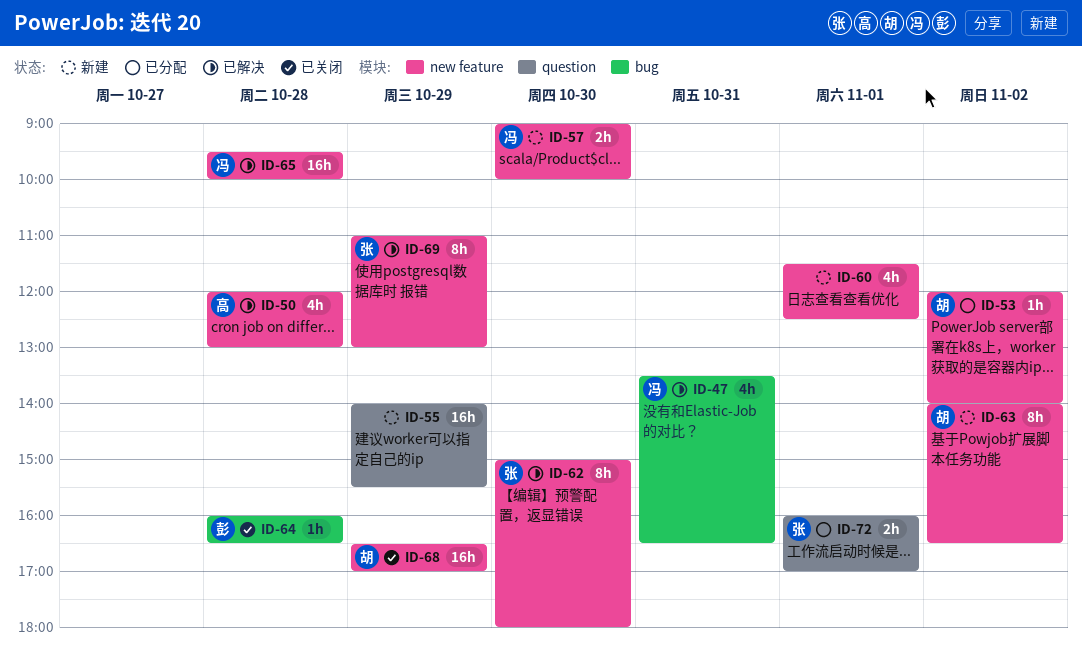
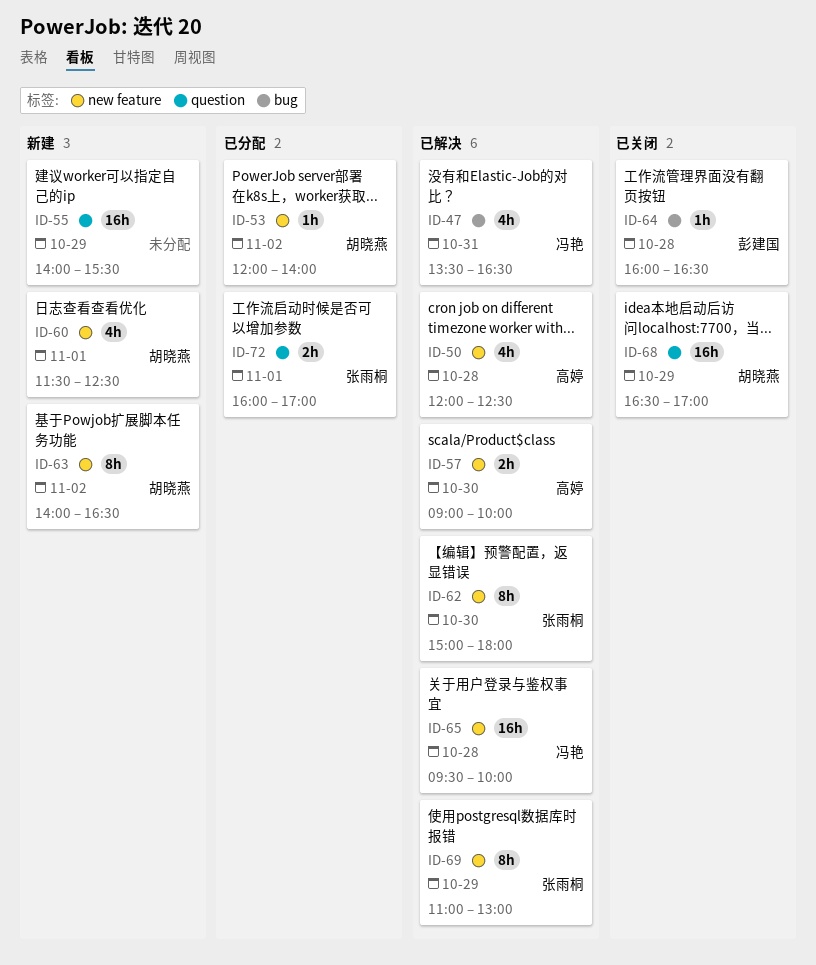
ID-50, ends: 13:00 -> 12:30
ID-57, status: 新建 -> 已解决
ID-57, owner: 冯艳 -> 高婷
ID-60, owner: none -> 胡晓燕
ID-68, label: new feature -> question

